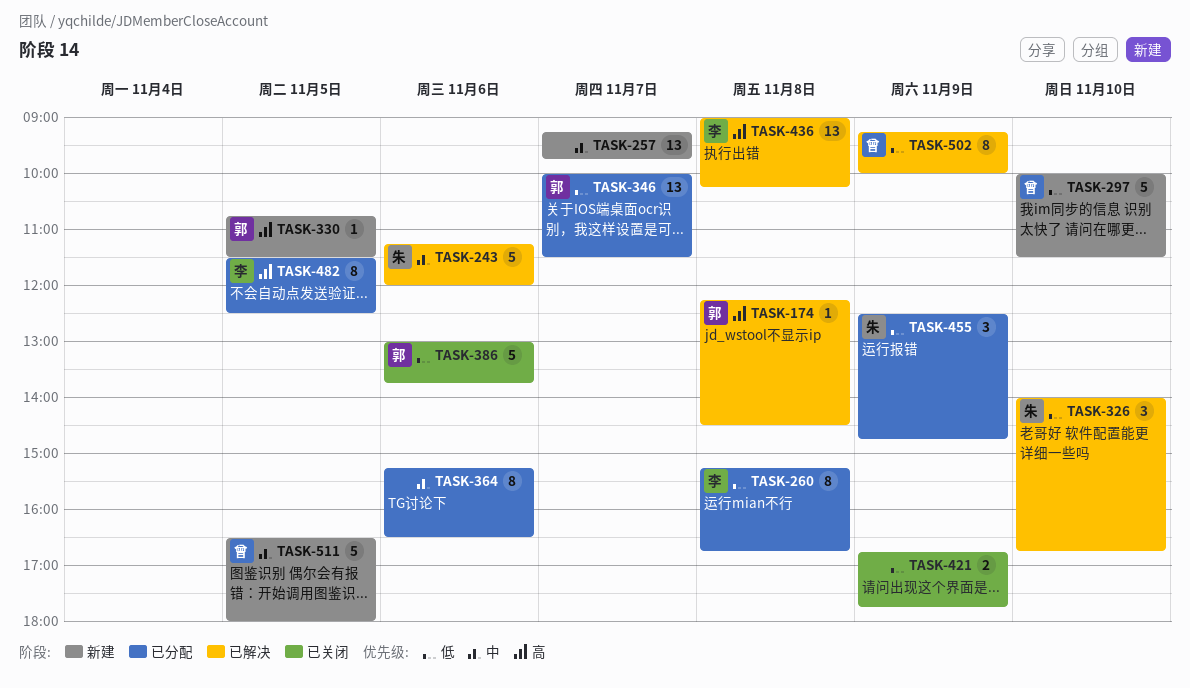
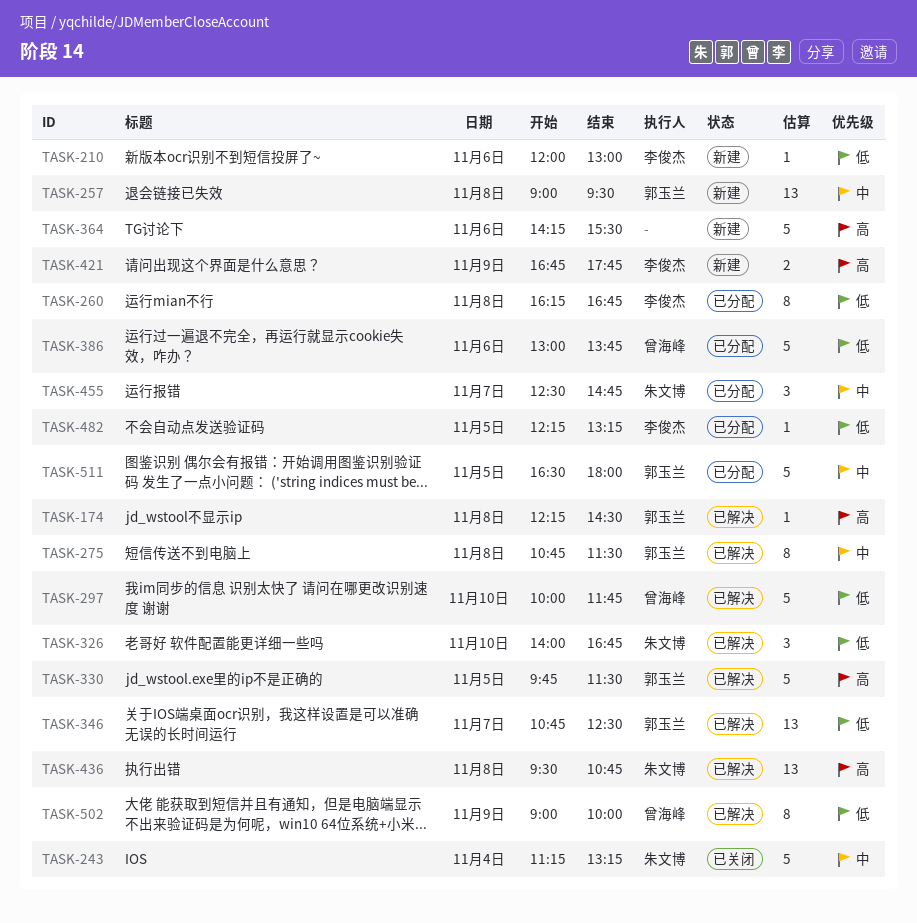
TASK-210: none -> present
TASK-243, status: 已解决 -> 已关闭
TASK-243, day: Nov 6 -> Nov 4
TASK-243, ends: 12:00 -> 13:15
TASK-257, owner: none -> 郭玉兰
TASK-257, day: Nov 7 -> Nov 8
TASK-257, begins: 09:15 -> 09:00
TASK-257, ends: 09:45 -> 09:30
TASK-260, begins: 15:15 -> 16:15
TASK-275: none -> present
TASK-297, status: 新建 -> 已解决
TASK-297, ends: 11:30 -> 11:45
TASK-330, status: 新建 -> 已解决
TASK-330, estimate: 1 -> 5
TASK-330, begins: 10:45 -> 09:45
TASK-346, status: 已分配 -> 已解决
TASK-346, begins: 10:00 -> 10:45
TASK-346, ends: 11:30 -> 12:30
TASK-364, status: 已分配 -> 新建
TASK-364, priority: 中 -> 高
TASK-364, estimate: 8 -> 5
TASK-364, begins: 15:15 -> 14:15
TASK-364, ends: 16:30 -> 15:30
TASK-386, status: 已关闭 -> 已分配
TASK-386, owner: 郭玉兰 -> 曾海峰
TASK-421, status: 已关闭 -> 新建
TASK-421, owner: none -> 李俊杰
TASK-421, priority: 低 -> 高
TASK-436, owner: 李俊杰 -> 朱文博
TASK-436, begins: 09:00 -> 09:30
TASK-436, ends: 10:15 -> 10:45
TASK-455, priority: 低 -> 中
TASK-455, day: Nov 9 -> Nov 7
TASK-482, priority: 高 -> 低
TASK-482, estimate: 8 -> 1
TASK-482, begins: 11:30 -> 12:15
TASK-482, ends: 12:30 -> 13:15
TASK-502, begins: 09:15 -> 09:00
TASK-511, status: 新建 -> 已分配
TASK-511, owner: 曾海峰 -> 郭玉兰

